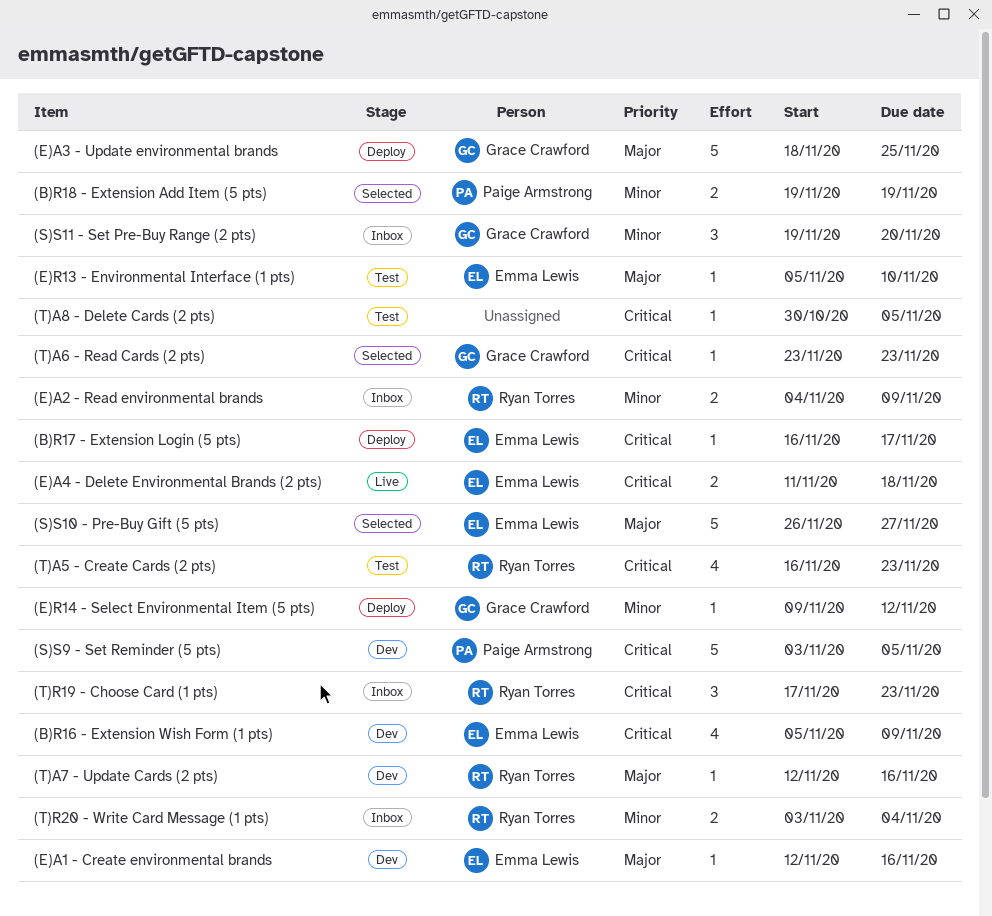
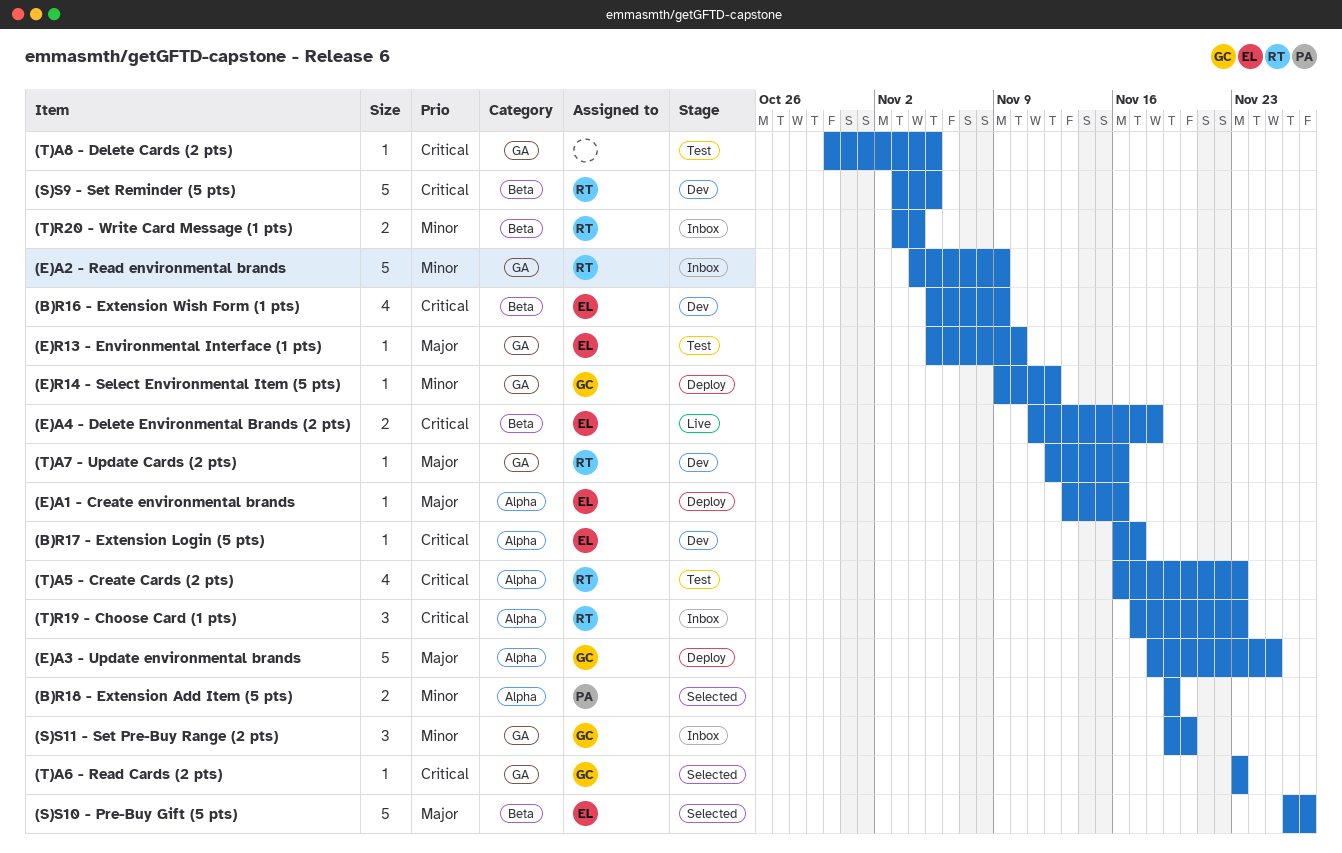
(B)R17 - Extension Login (5 pts), status: Deploy -> Dev
(E)A1 - Create environmental brands, status: Dev -> Deploy
(E)A1 - Create environmental brands, start: Nov 12 -> Nov 13
(E)A2 - Read environmental brands, estimate: 2 -> 5
(S)S9 - Set Reminder (5 pts), owner: Paige Armstrong -> Ryan Torres

